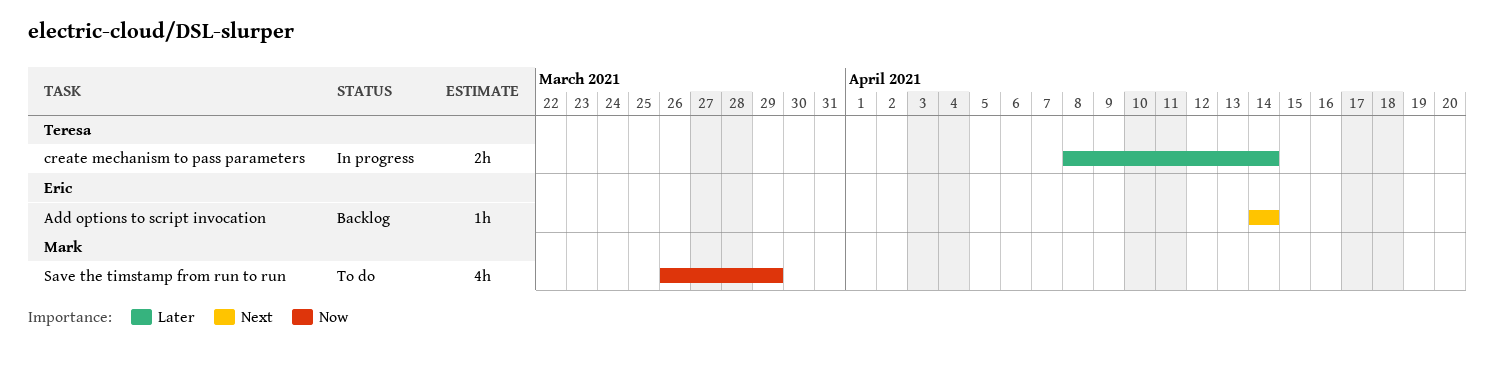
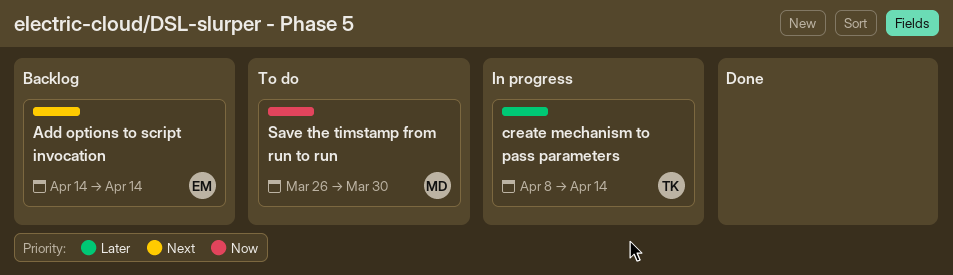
Save the timstamp from run to run, due: Mar 29 -> Mar 30

